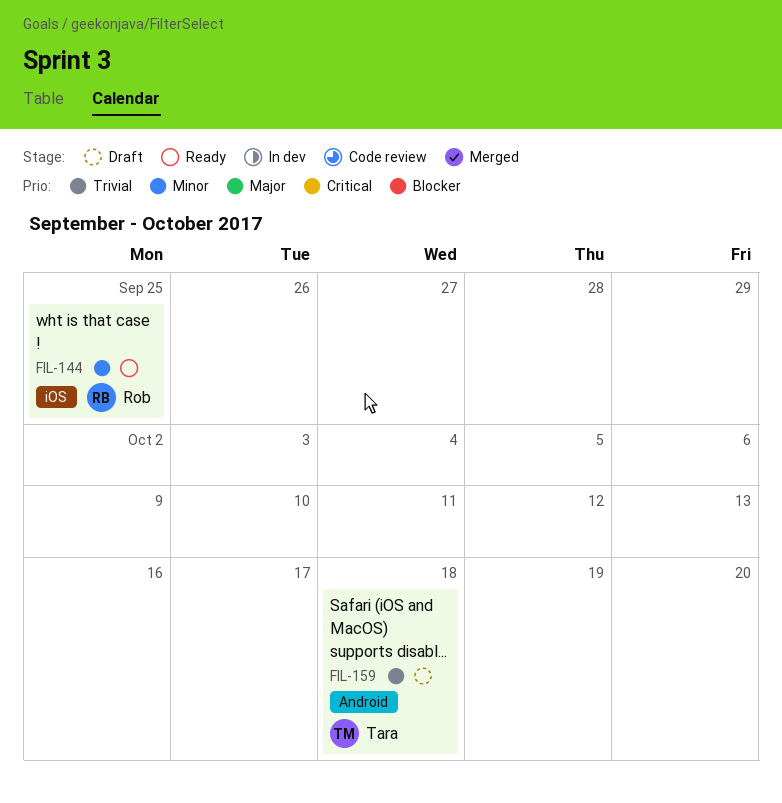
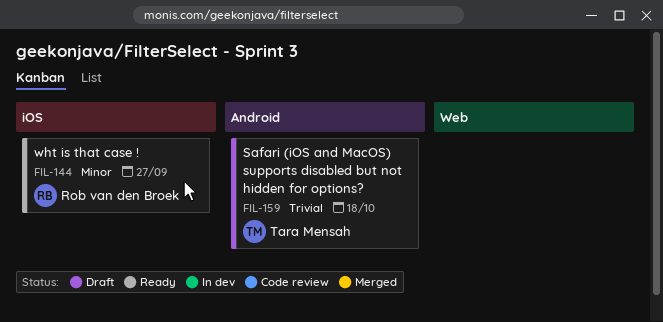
FIL-144, due: Sep 25 -> Sep 27

